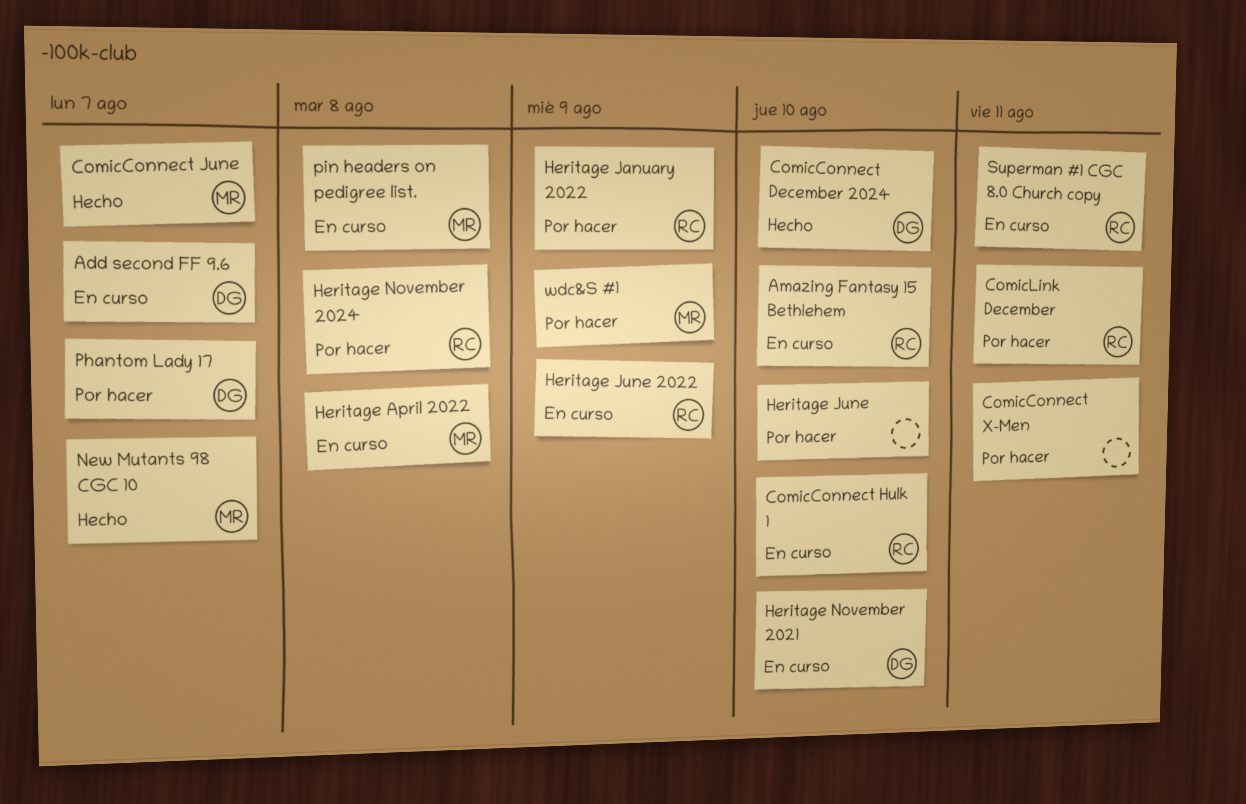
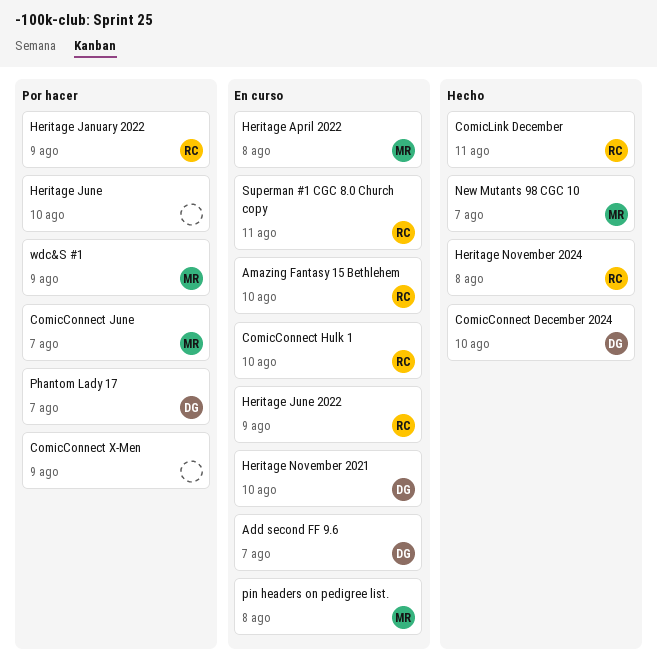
ComicConnect June, status: Hecho -> Por hacer
ComicConnect X-Men, due: Aug 11 -> Aug 9
ComicLink December, status: Por hacer -> Hecho
Heritage November 2024, status: Por hacer -> Hecho

